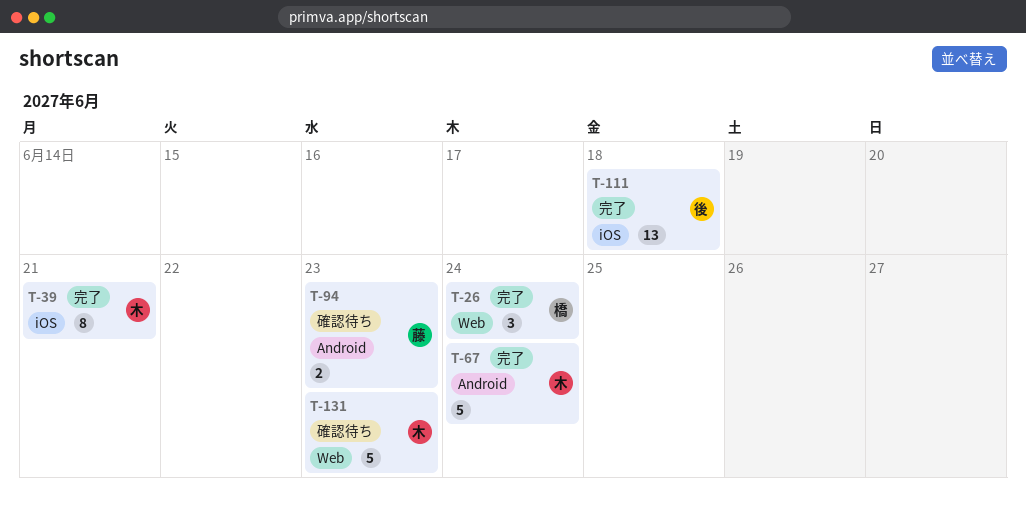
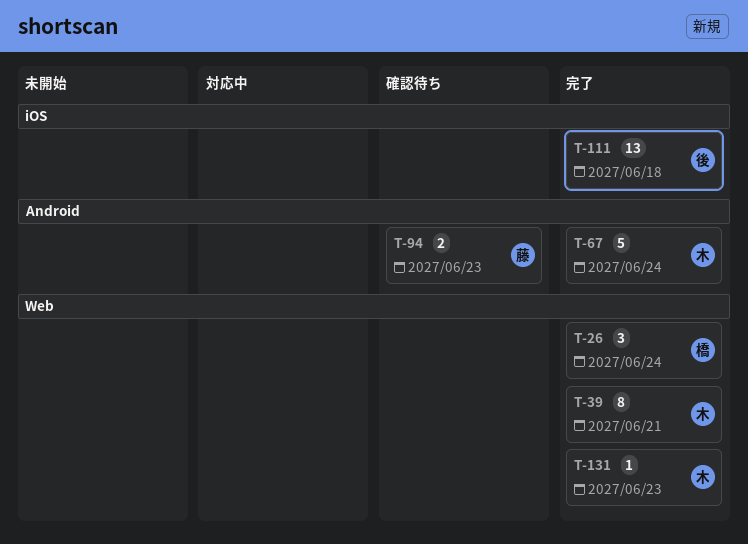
T-39, label: iOS -> Web
T-131, status: 確認待ち -> 完了
T-131, estimate: 5 -> 1

